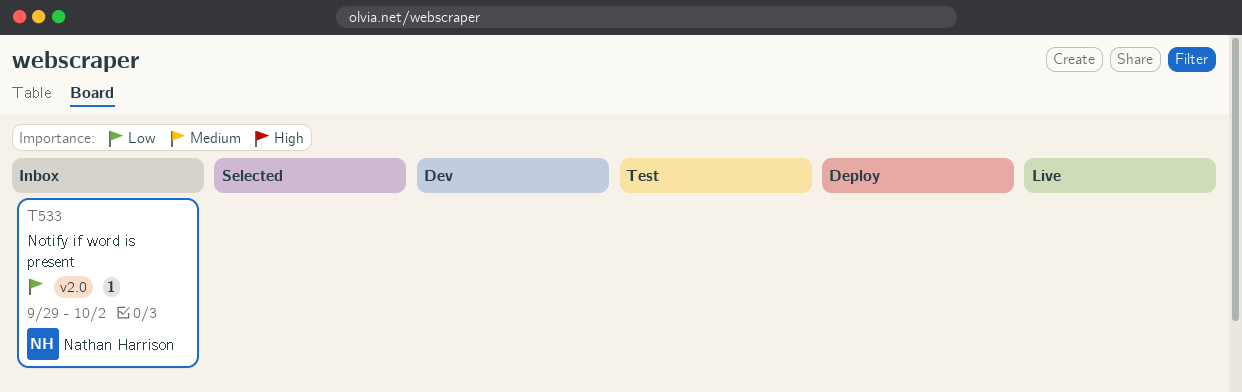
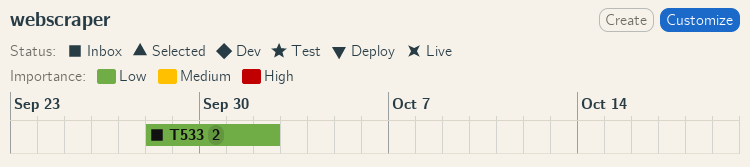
T533, estimate: 1 -> 2
T533, start: Sep 29 -> Sep 28

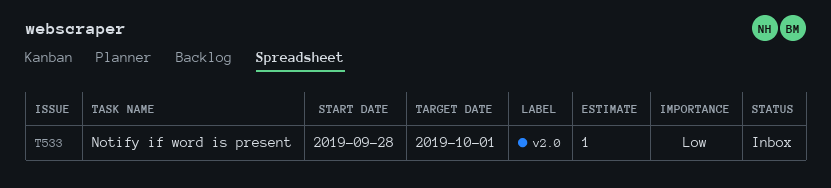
T533, estimate: 2 -> 1
T533, due: Oct 2 -> Oct 1

